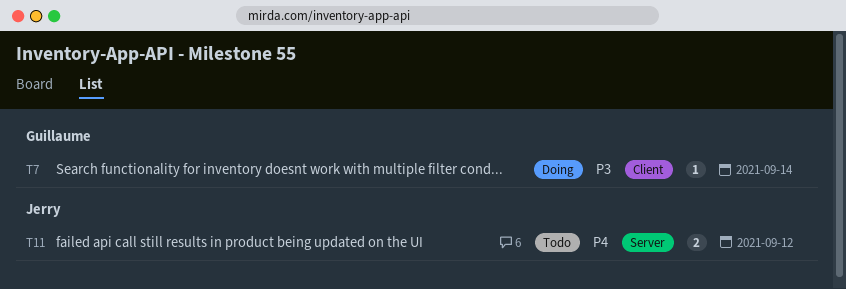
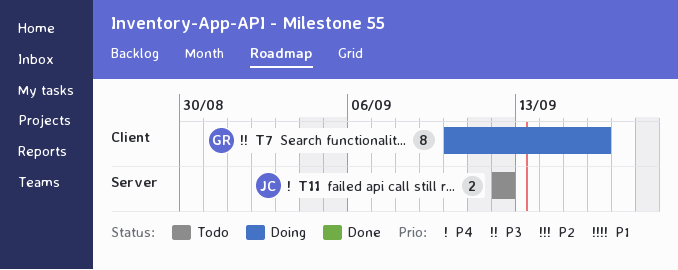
T7, estimate: 1 -> 8
T7, due: Sep 14 -> Sep 16

